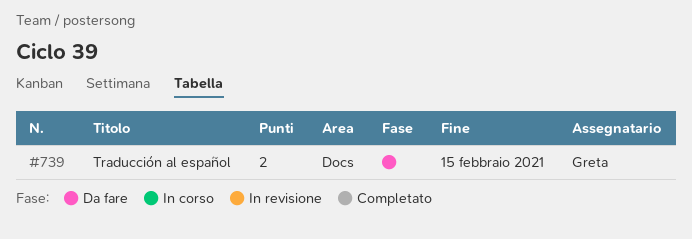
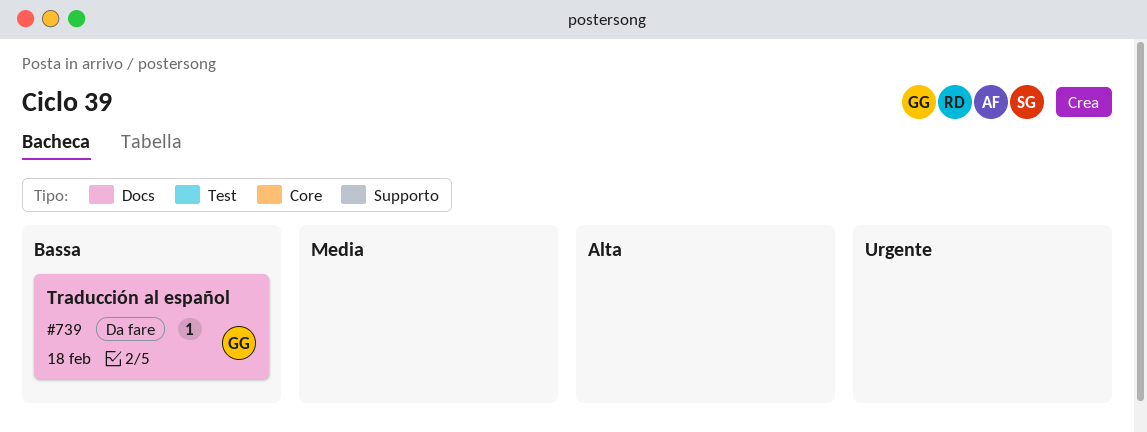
#739, estimate: 2 -> 1
#739, due: Feb 15 -> Feb 18

